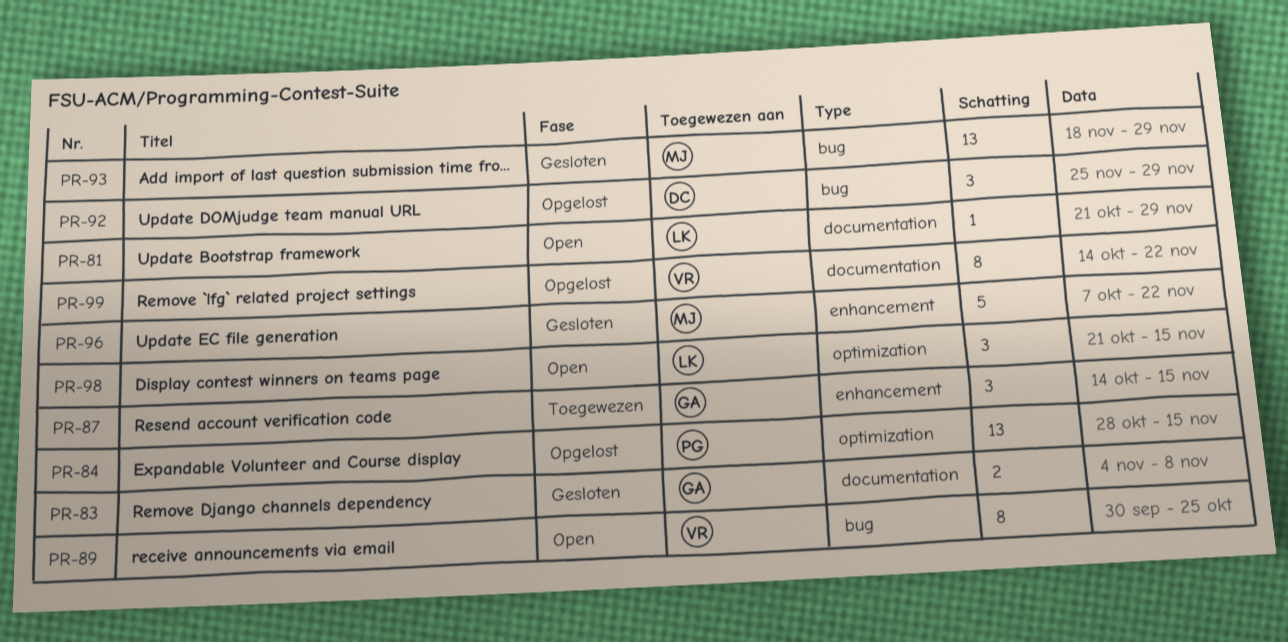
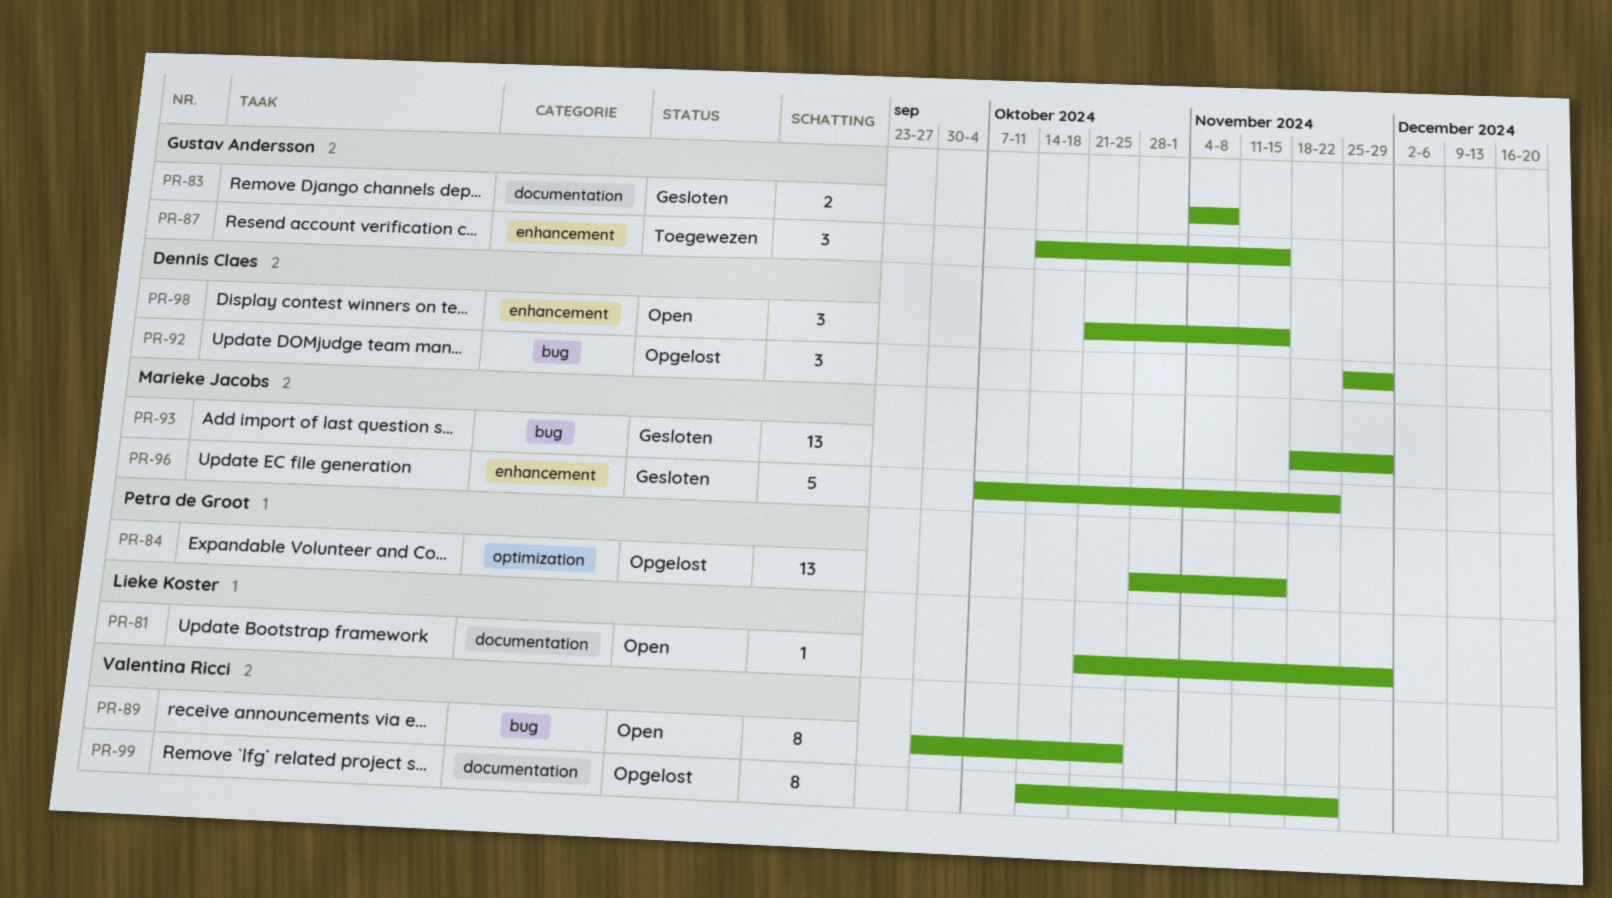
PR-98, owner: Lieke Koster -> Dennis Claes
PR-98, label: optimization -> enhancement

